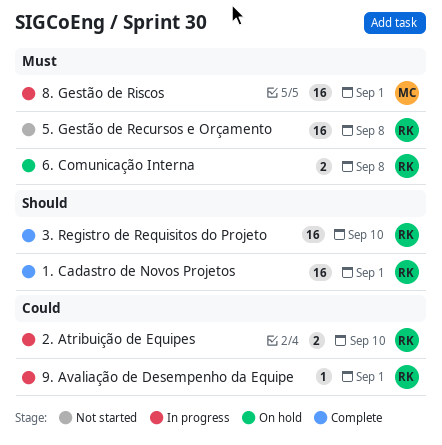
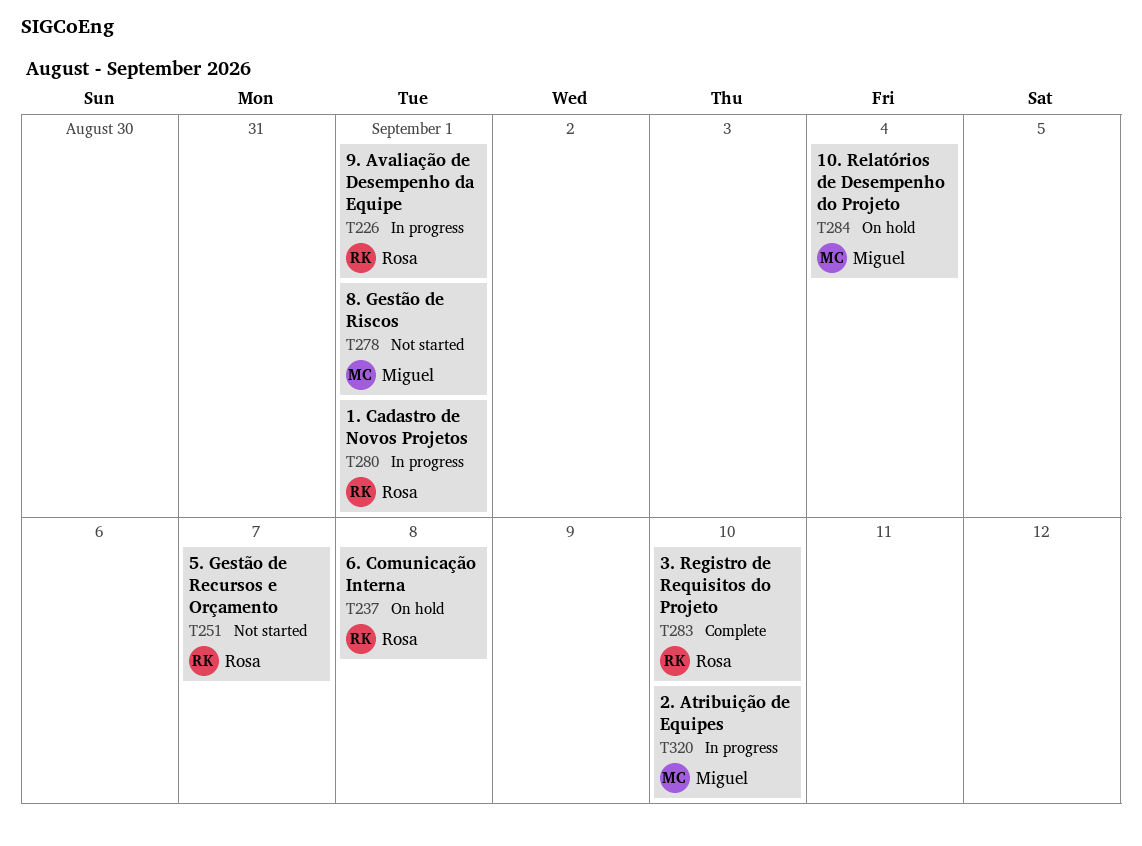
1. Cadastro de Novos Projetos, status: Complete -> In progress
10. Relatórios de Desempenho do Projeto: none -> present
2. Atribuição de Equipes, owner: Rosa -> Miguel
5. Gestão de Recursos e Orçamento, due: Sep 8 -> Sep 7
8. Gestão de Riscos, status: In progress -> Not started

